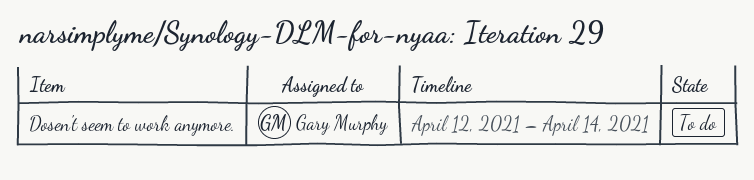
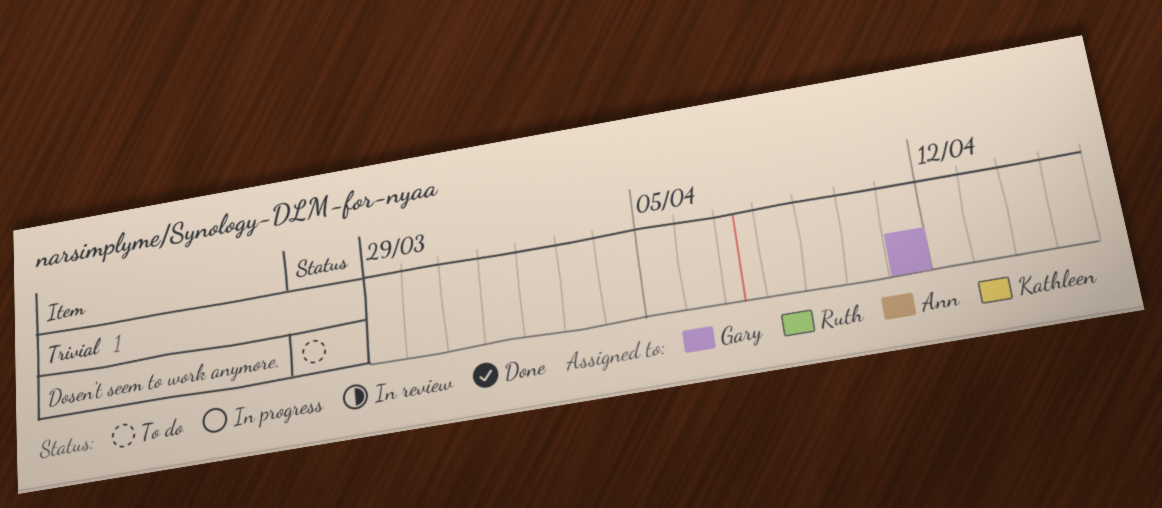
Dosen't seem to work anymore., start: Apr 12 -> Apr 11
Dosen't seem to work anymore., due: Apr 14 -> Apr 11

